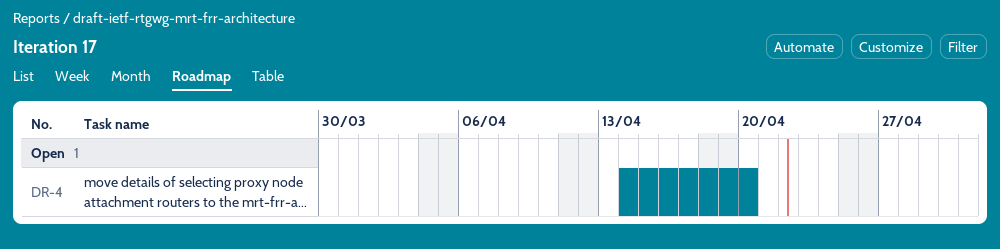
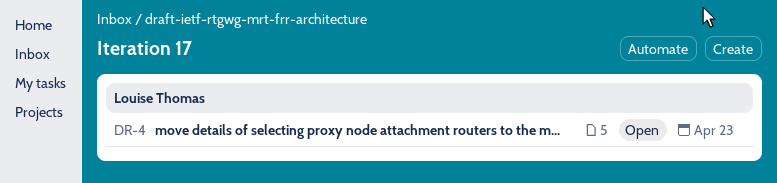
DR-4, due: Apr 20 -> Apr 23

